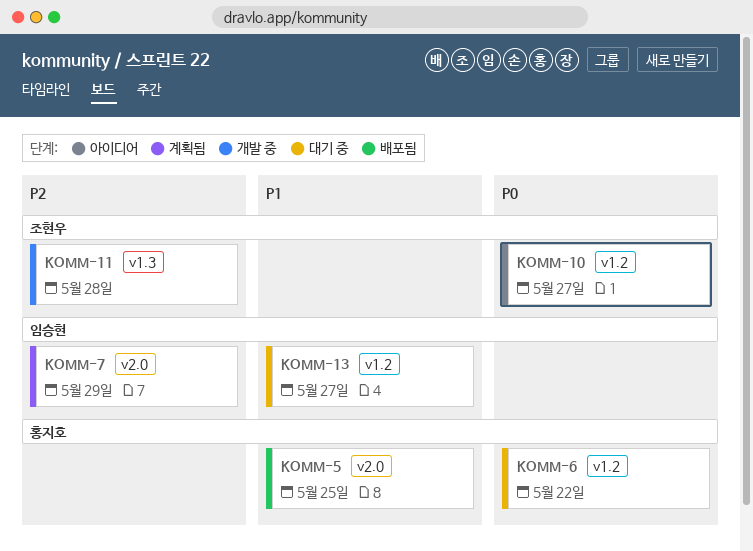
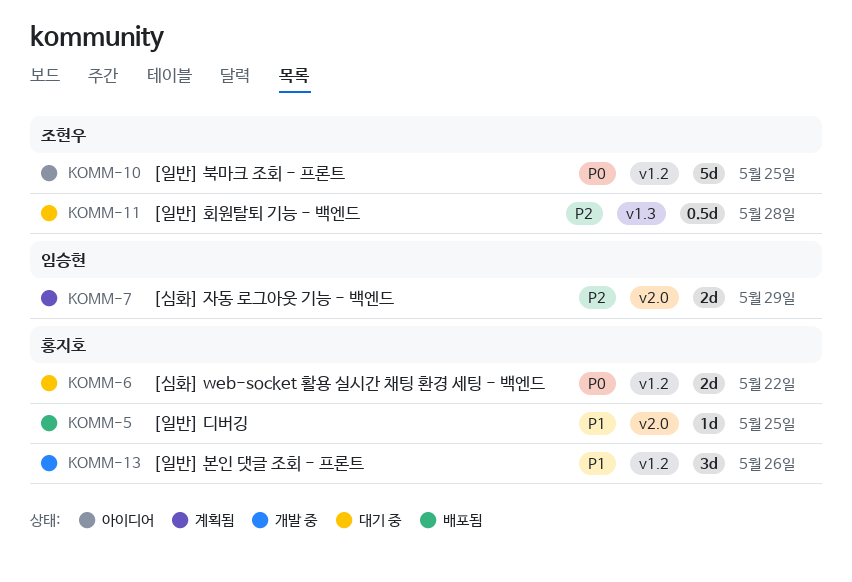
KOMM-10, due: May 27 -> May 25
KOMM-11, status: 개발 중 -> 대기 중
KOMM-13, status: 대기 중 -> 개발 중
KOMM-13, owner: 임승현 -> 홍지호
KOMM-13, due: May 27 -> May 26

